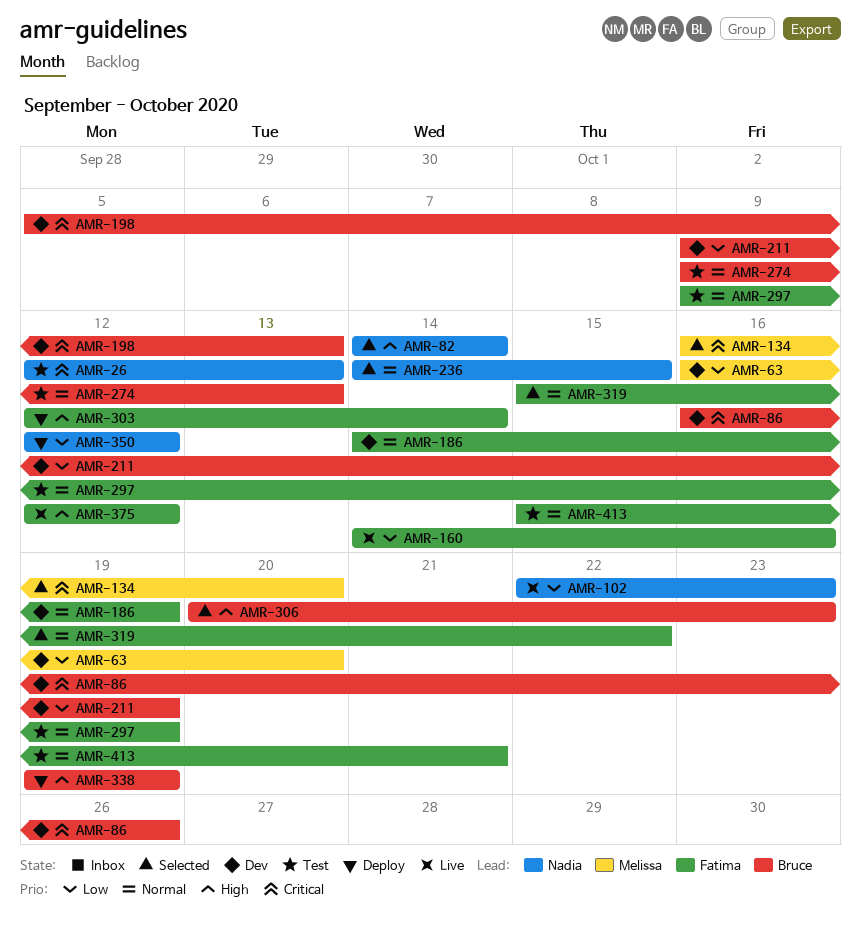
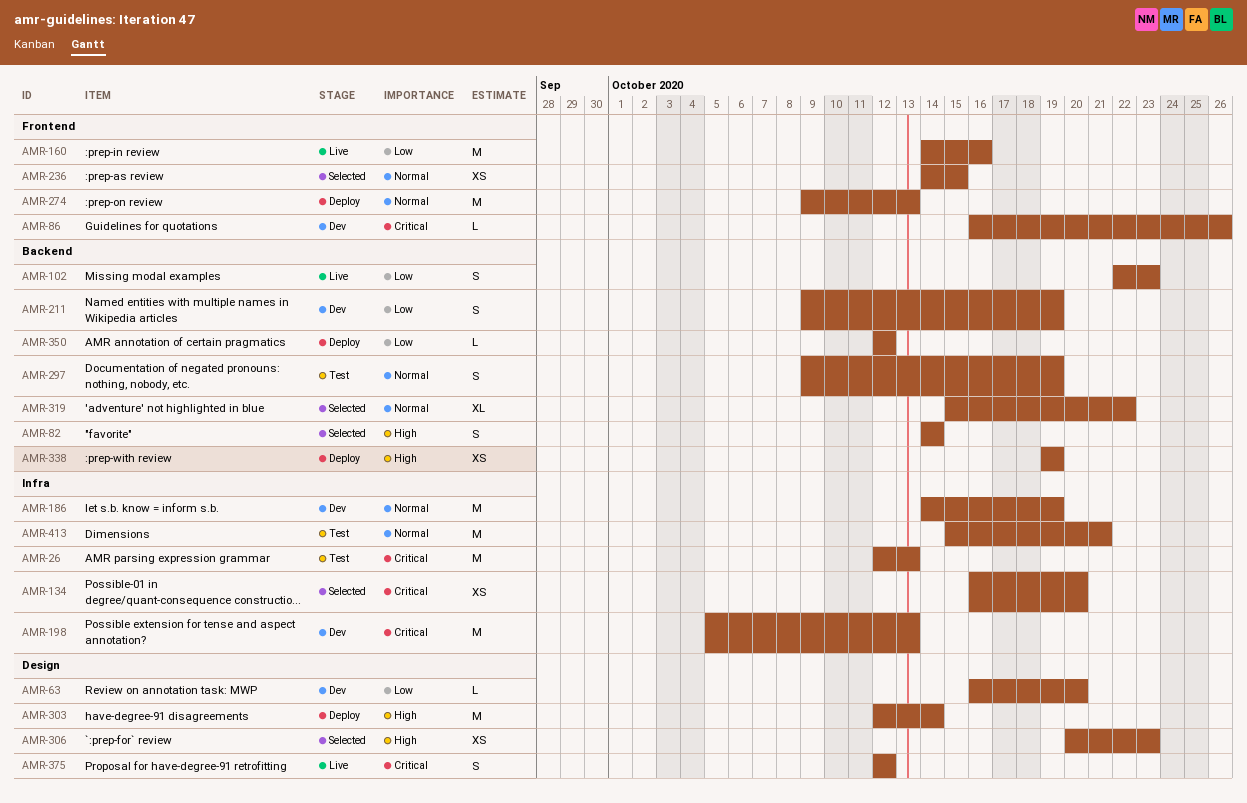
AMR-274, status: Test -> Deploy
AMR-375, priority: High -> Critical

